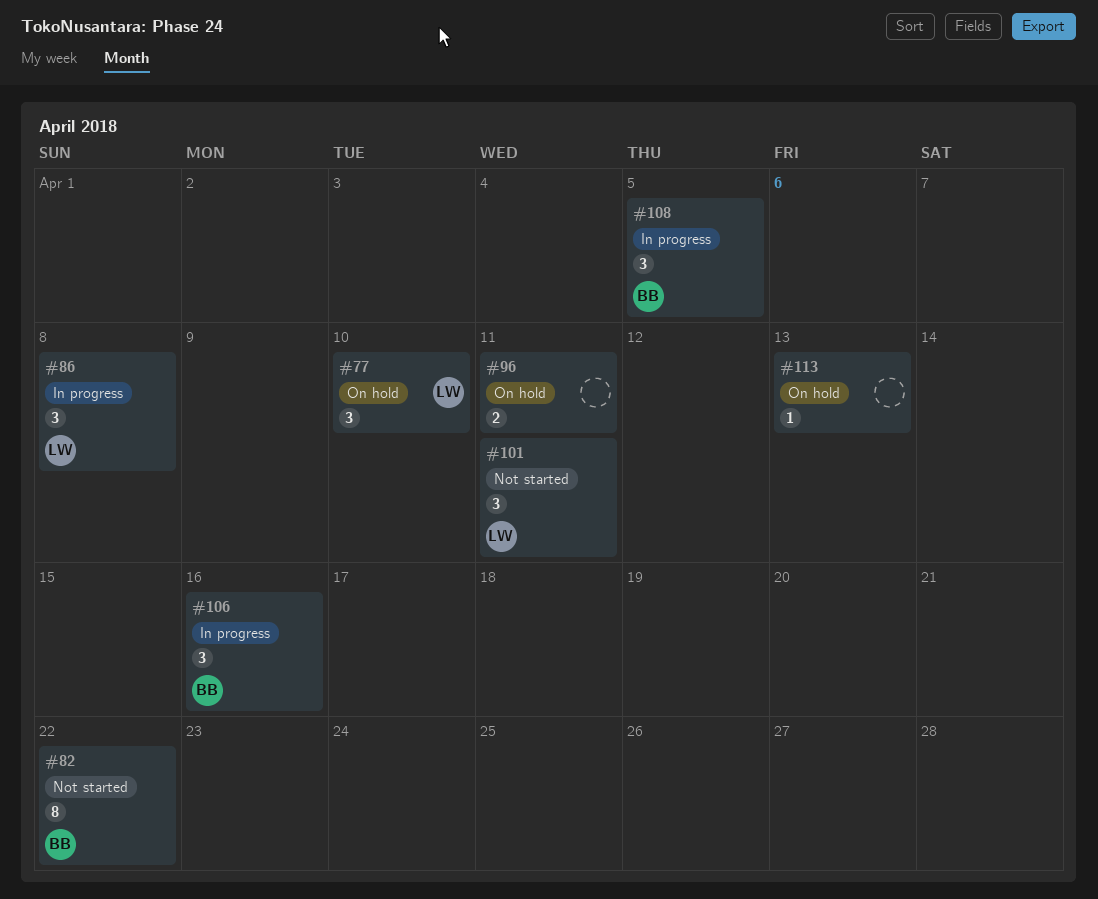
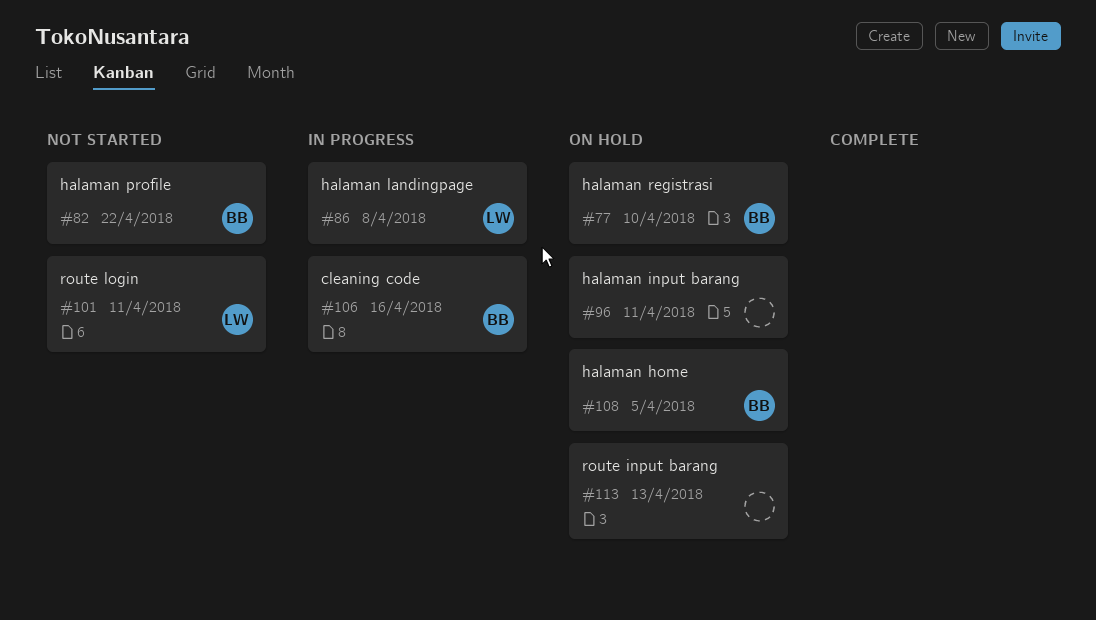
#77, owner: LW -> BB
#108, status: In progress -> On hold

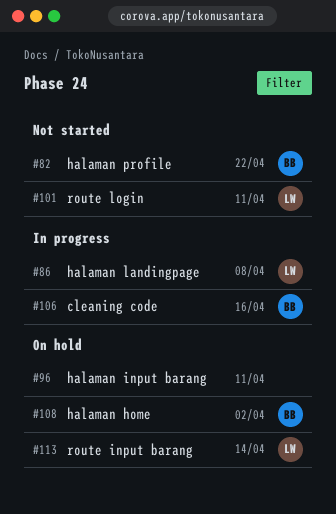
#77: present -> none
#108, due: Apr 5 -> Apr 2
#113, owner: none -> LW
#113, due: Apr 13 -> Apr 14

